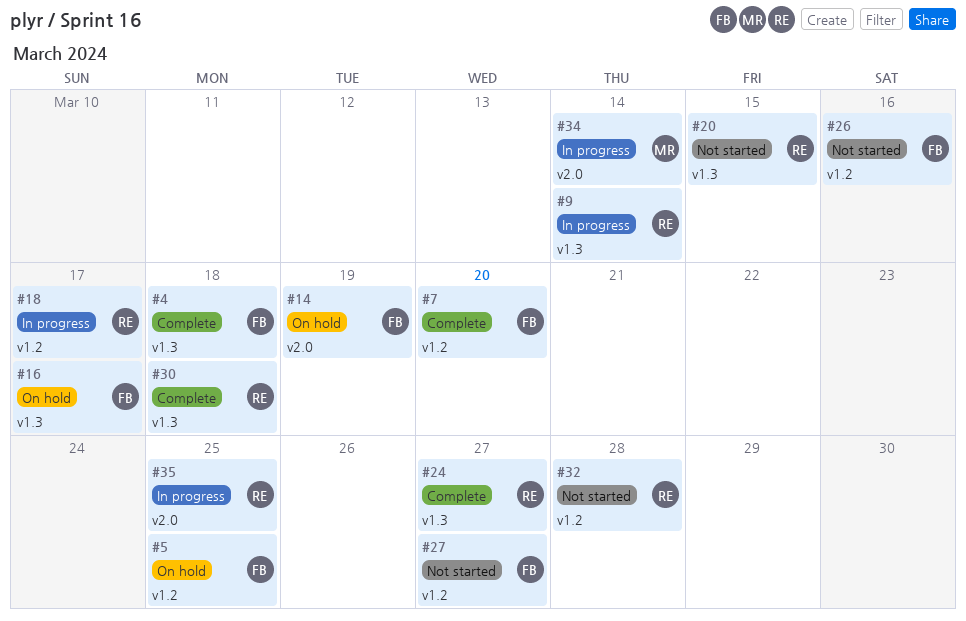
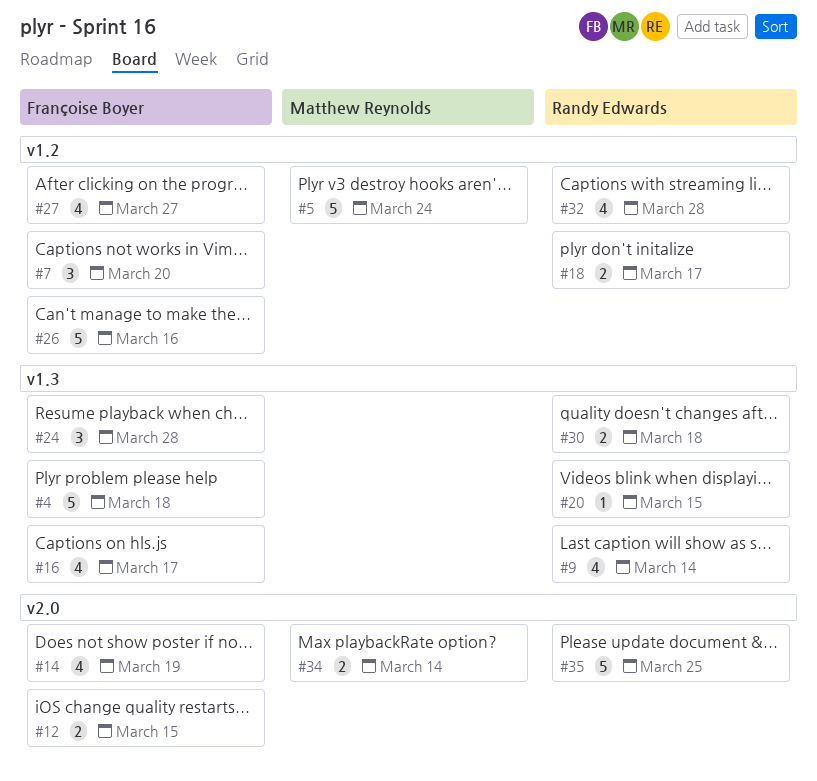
#5, owner: Françoise Boyer -> Matthew Reynolds
#5, due: Mar 25 -> Mar 24
#12: none -> present
#24, owner: Randy Edwards -> Françoise Boyer
#24, due: Mar 27 -> Mar 28

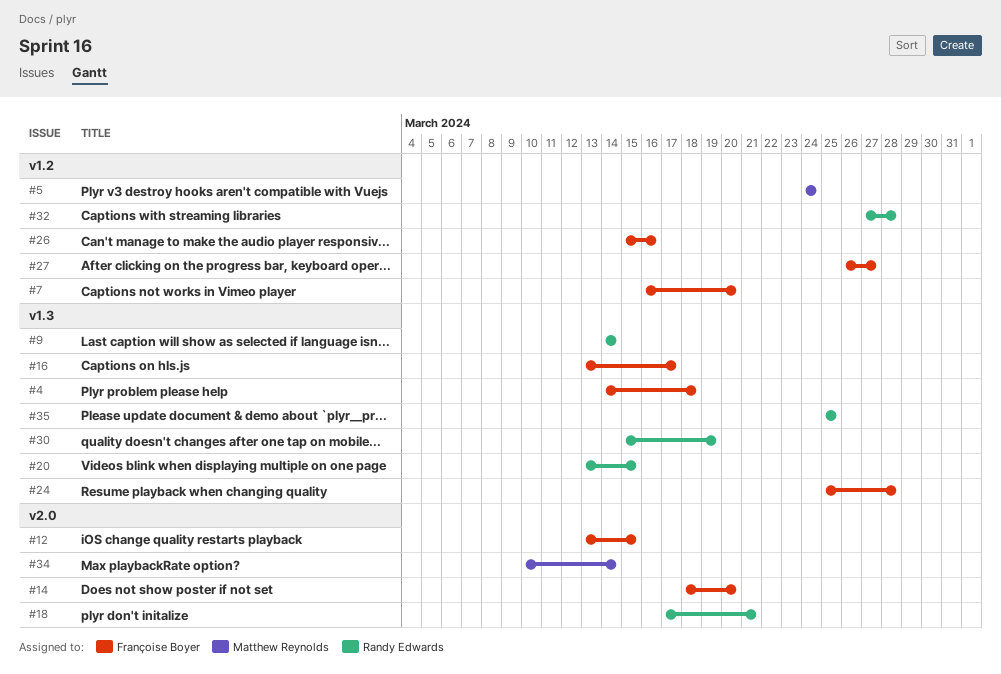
#14, due: Mar 19 -> Mar 20
#18, label: v1.2 -> v2.0
#18, due: Mar 17 -> Mar 21
#30, due: Mar 18 -> Mar 19
#35, label: v2.0 -> v1.3

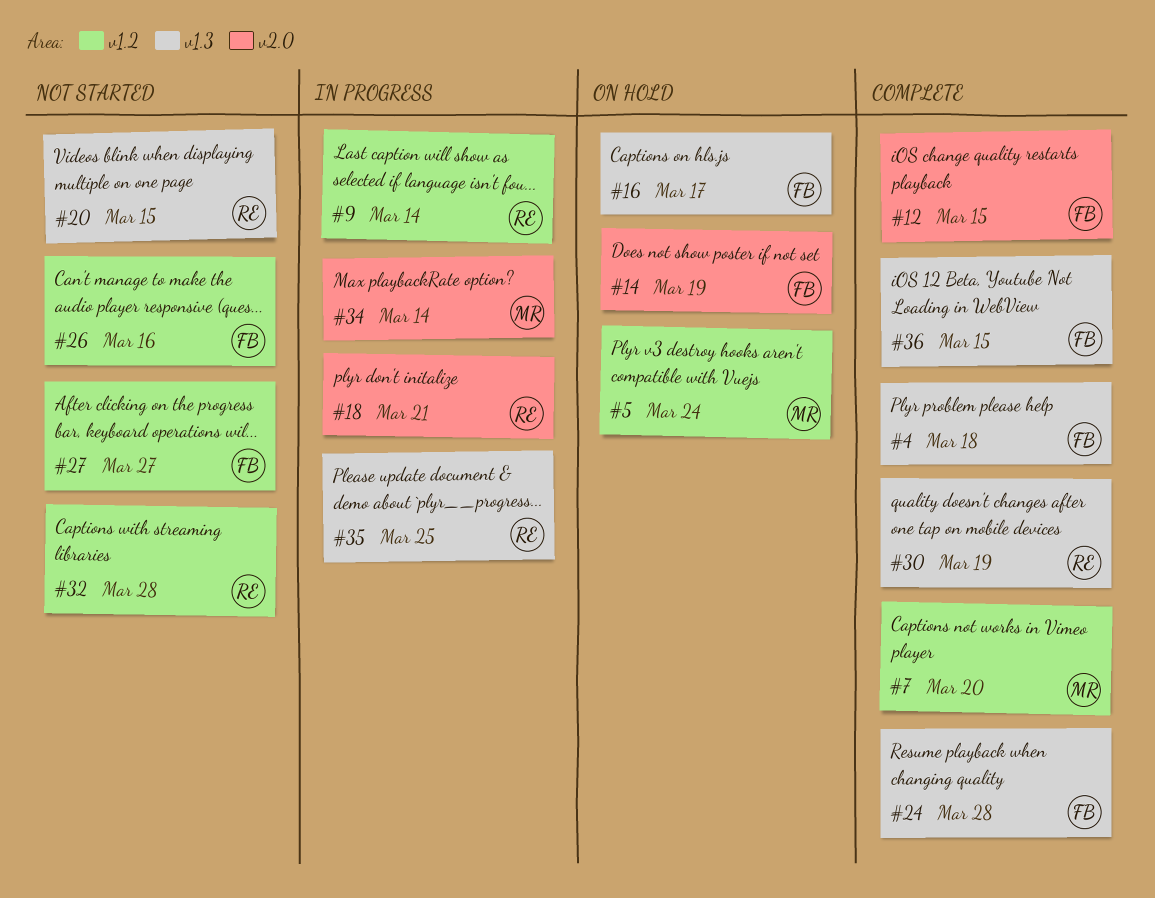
#7, owner: Françoise Boyer -> Matthew Reynolds
#9, label: v1.3 -> v1.2
#14, due: Mar 20 -> Mar 19
#36: none -> present

